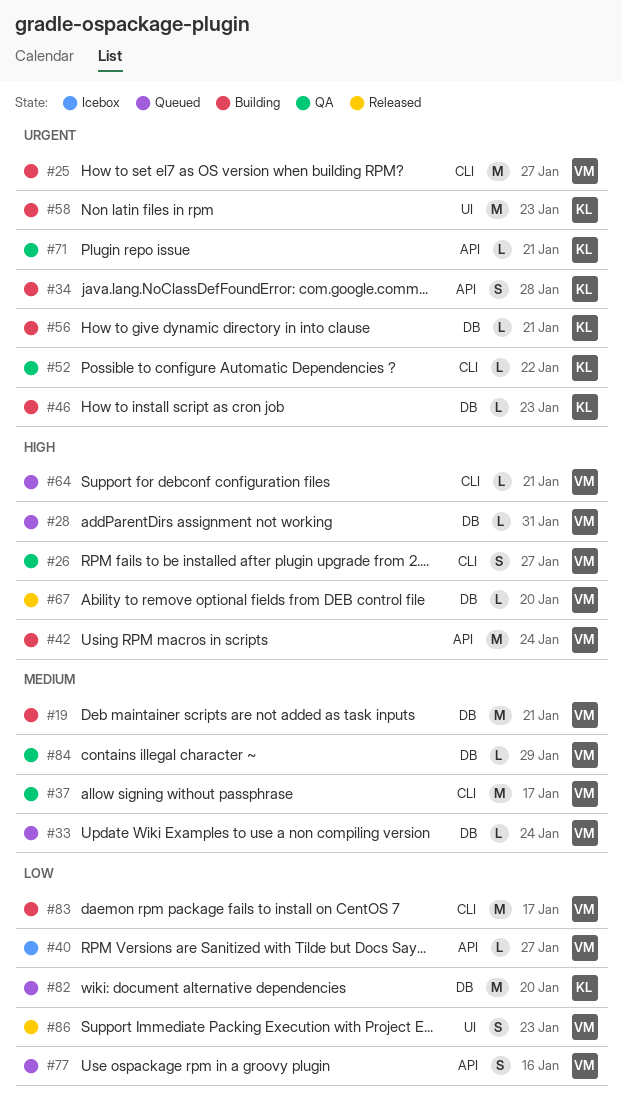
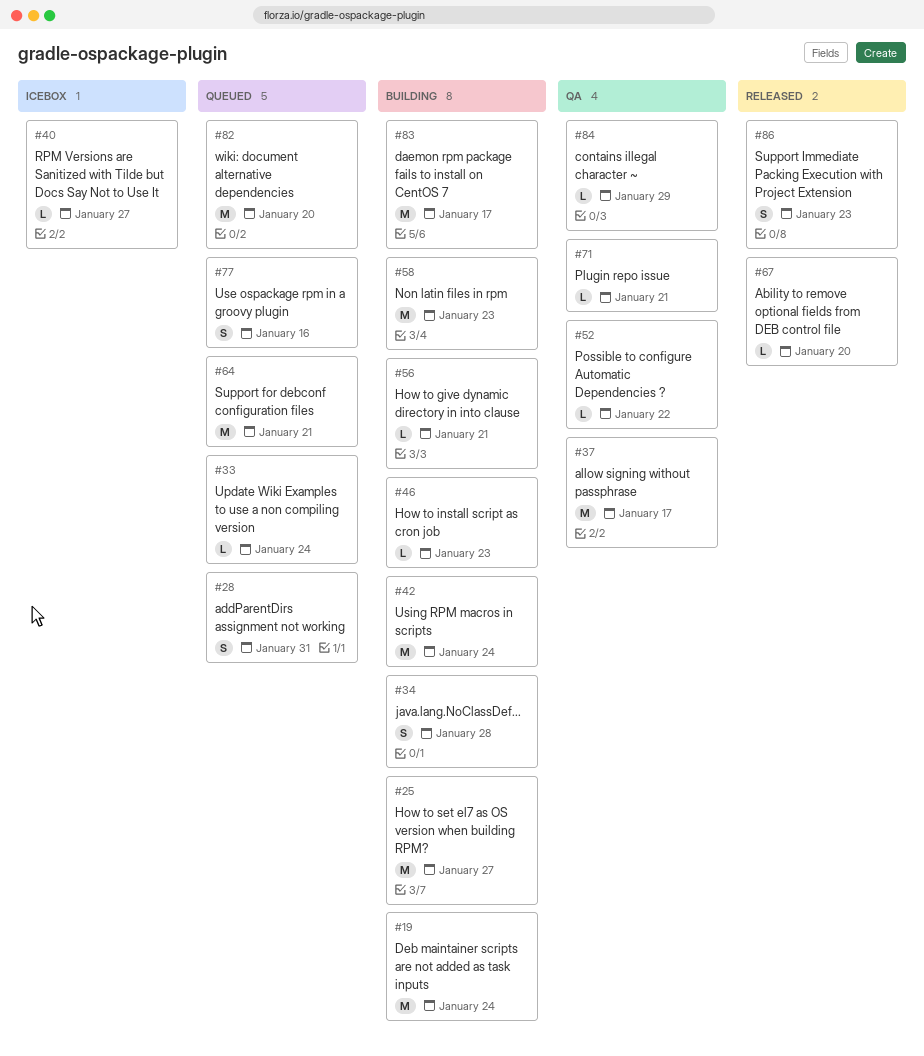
#19, due: Jan 21 -> Jan 24
#26: present -> none
#28, estimate: L -> S
#64, estimate: L -> M

